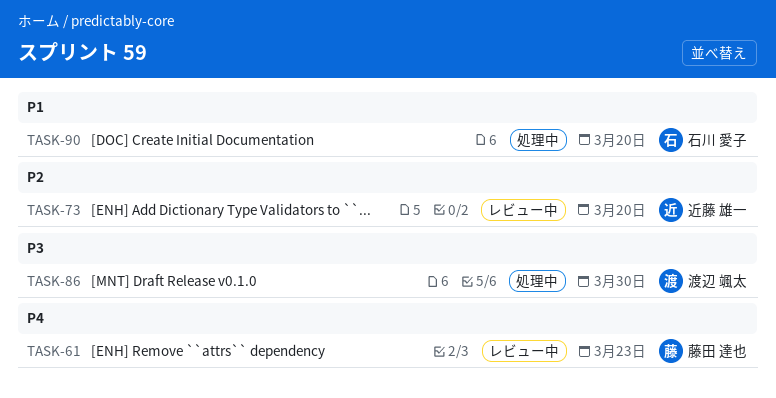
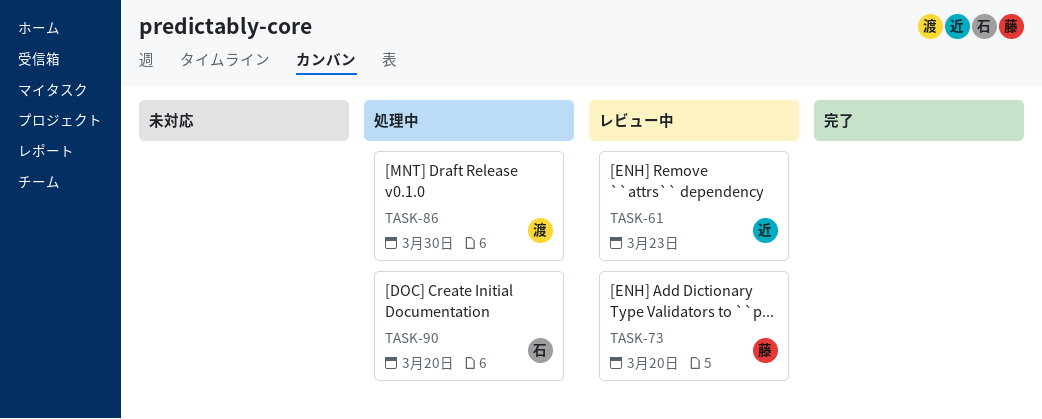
TASK-61, owner: 藤田 達也 -> 近藤 雄一
TASK-73, owner: 近藤 雄一 -> 藤田 達也

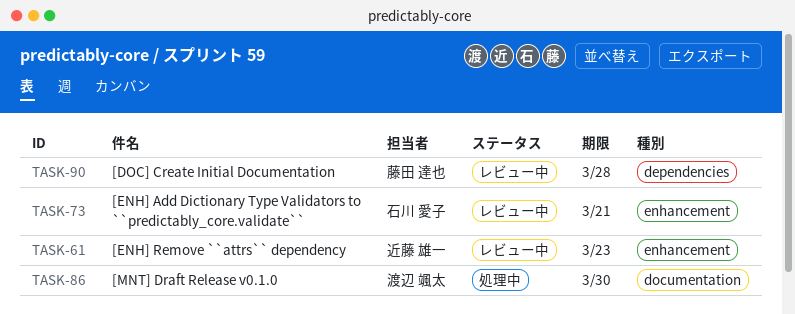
TASK-73, owner: 藤田 達也 -> 石川 愛子
TASK-73, due: Mar 20 -> Mar 21
TASK-90, status: 処理中 -> レビュー中
TASK-90, owner: 石川 愛子 -> 藤田 達也
TASK-90, due: Mar 20 -> Mar 28

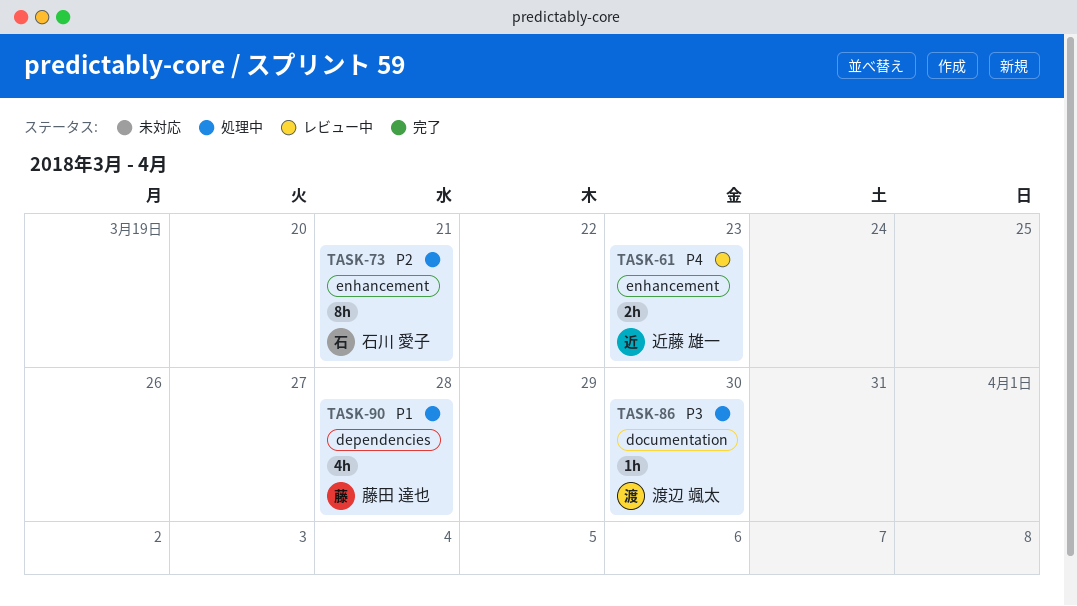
TASK-73, status: レビュー中 -> 処理中
TASK-90, status: レビュー中 -> 処理中

